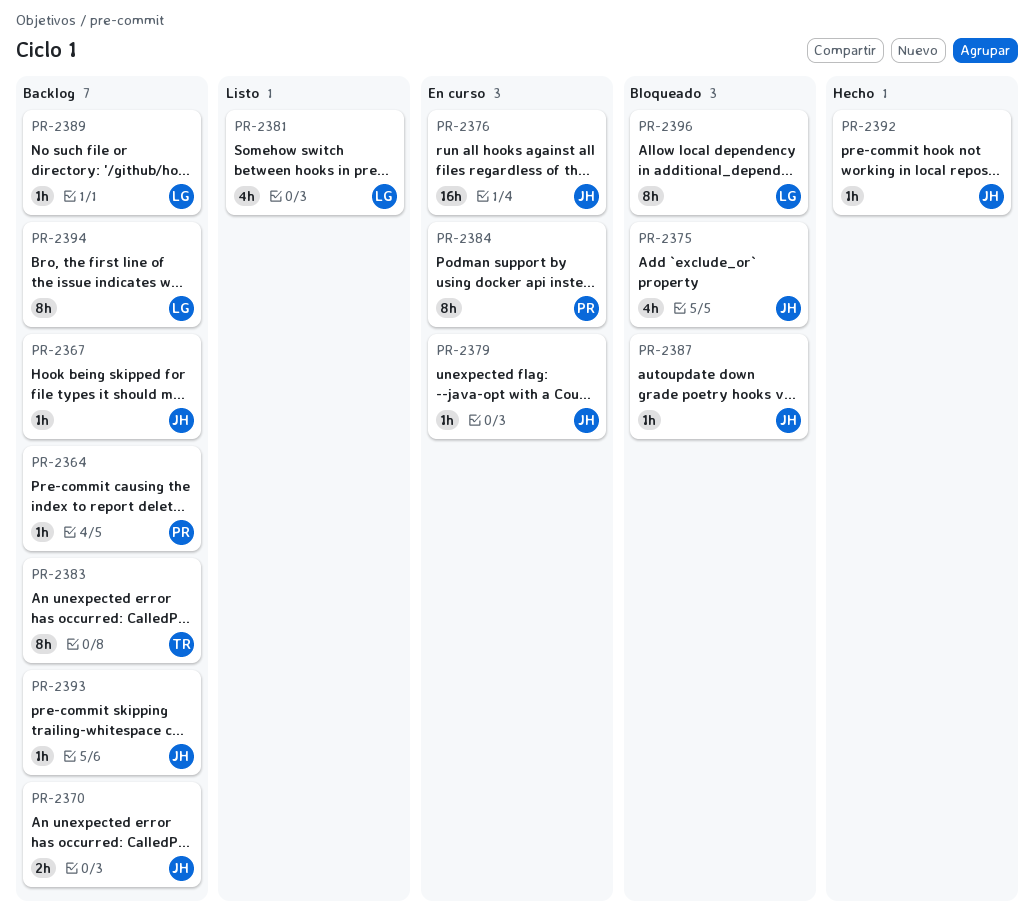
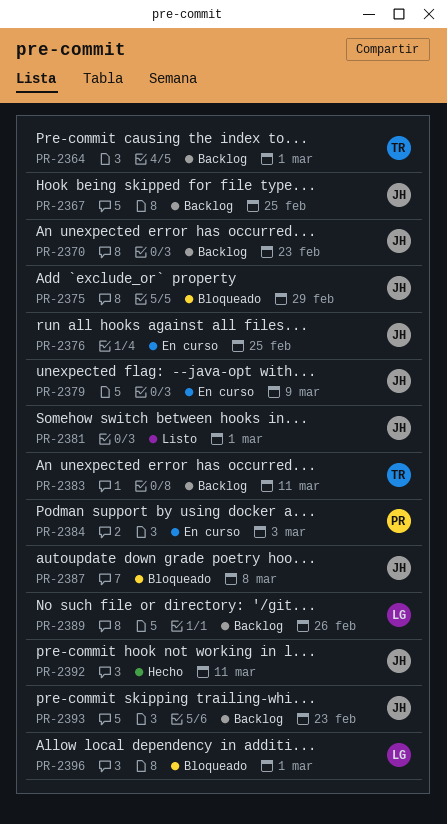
PR-2364, owner: PR -> TR
PR-2381, owner: LG -> JH
PR-2394: present -> none

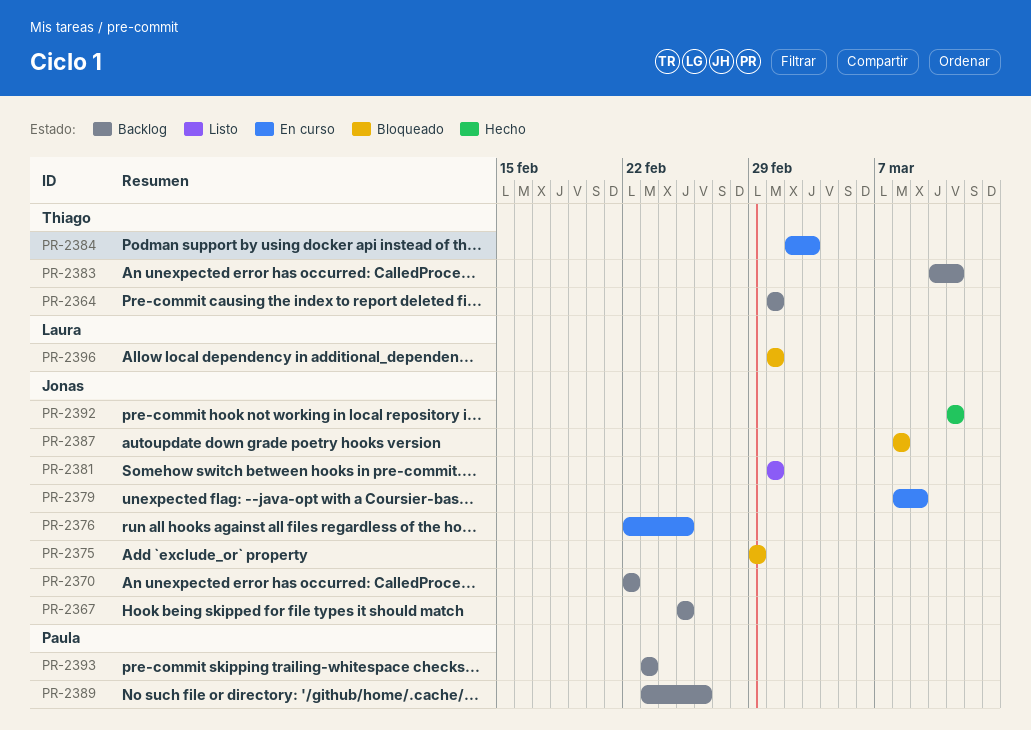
PR-2370, due: Feb 23 -> Feb 22
PR-2384, owner: Paula -> Thiago
PR-2389, owner: Laura -> Paula
PR-2393, owner: Jonas -> Paula

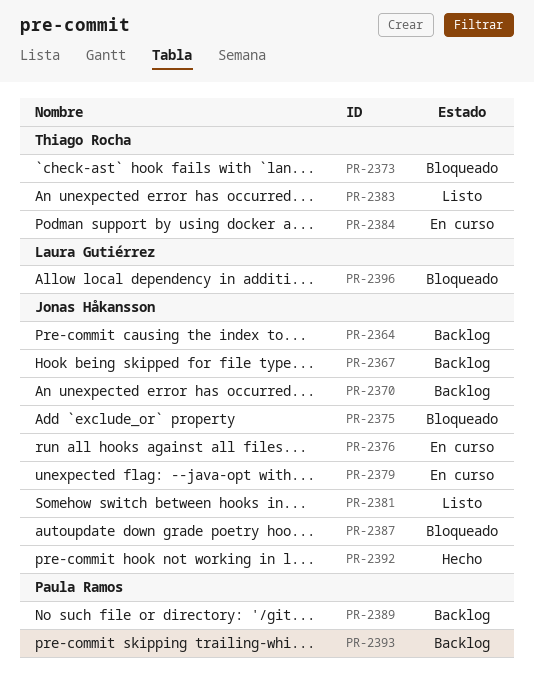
PR-2364, owner: Thiago Rocha -> Jonas Håkansson
PR-2373: none -> present
PR-2383, status: Backlog -> Listo

